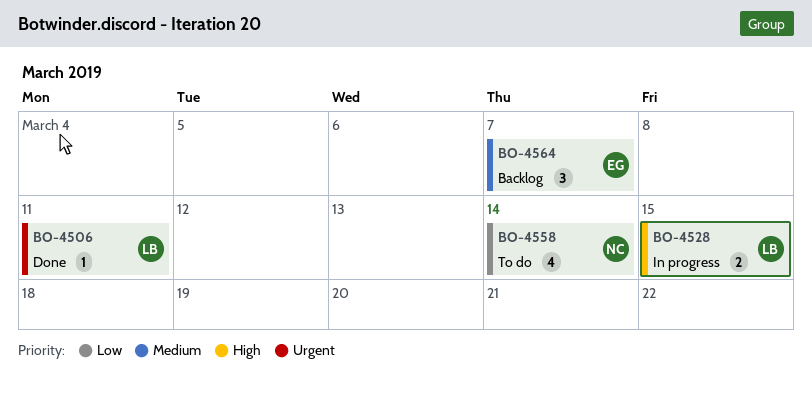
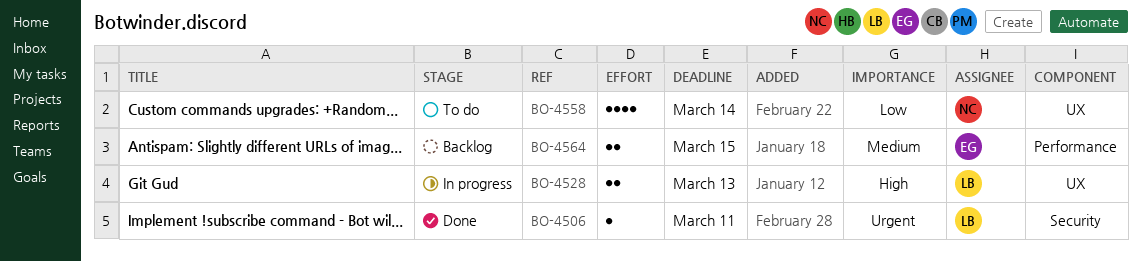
BO-4528, due: Mar 15 -> Mar 13
BO-4564, estimate: 3 -> 2
BO-4564, due: Mar 7 -> Mar 15

